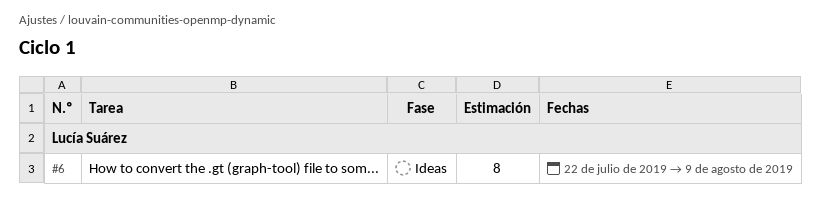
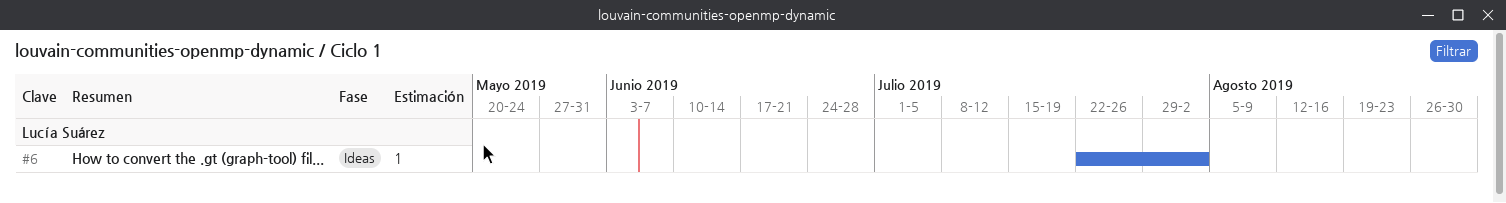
#6, estimate: 8 -> 1
#6, due: Aug 9 -> Aug 2

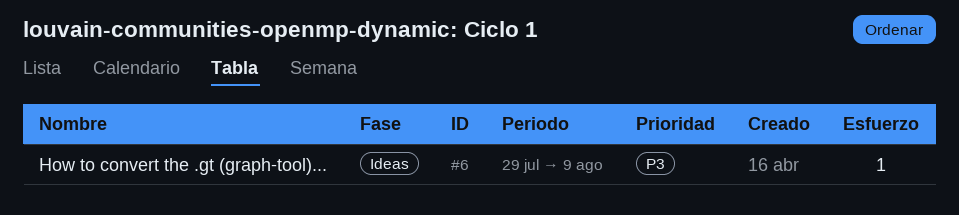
#6, start: Jul 22 -> Jul 29
#6, due: Aug 2 -> Aug 9

